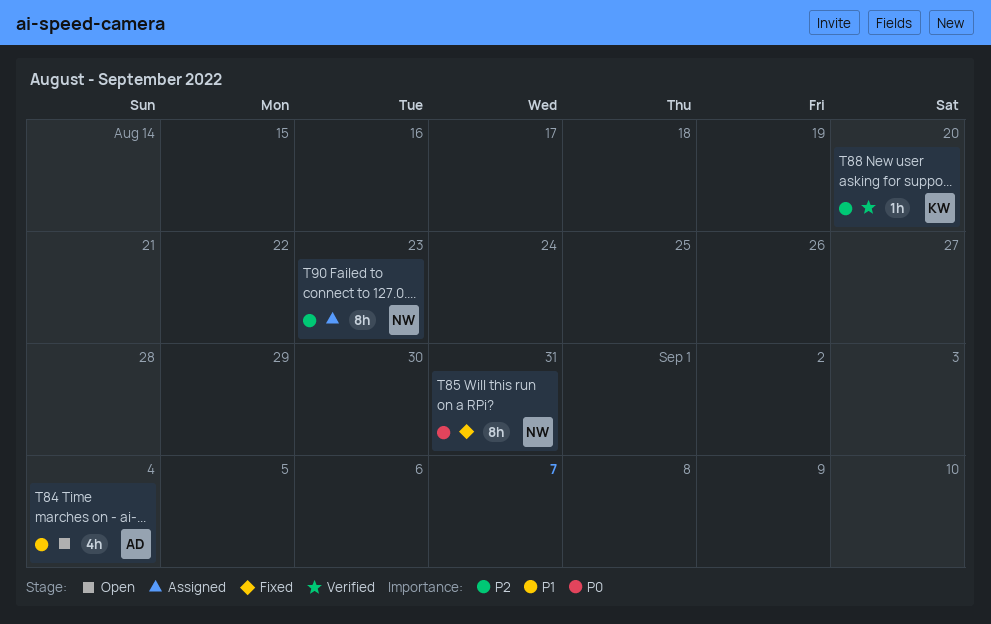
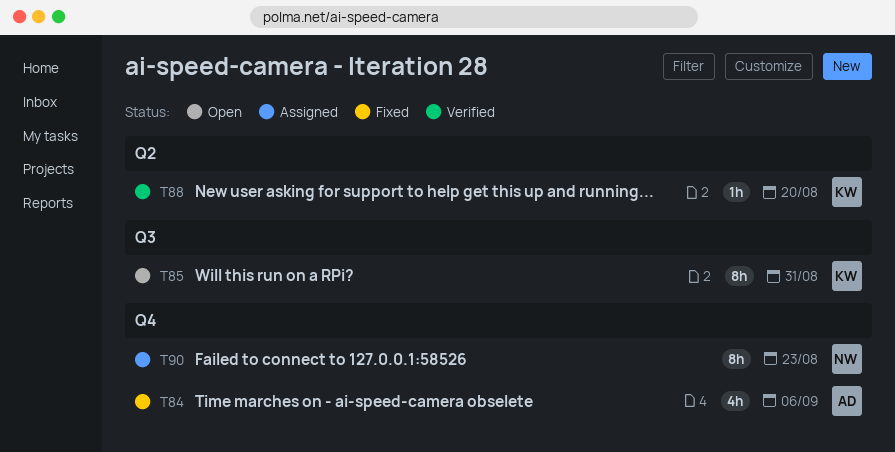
T84, status: Open -> Fixed
T84, due: Sep 4 -> Sep 6
T85, status: Fixed -> Open
T85, owner: NW -> KW

